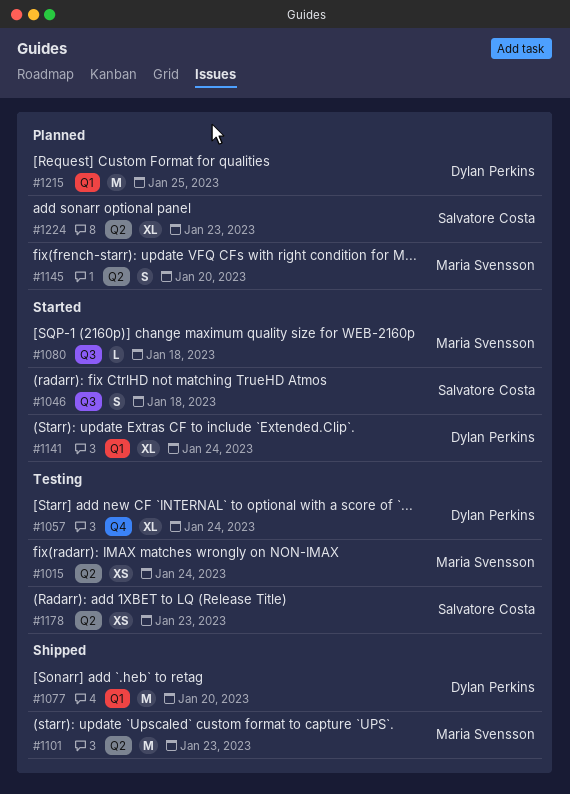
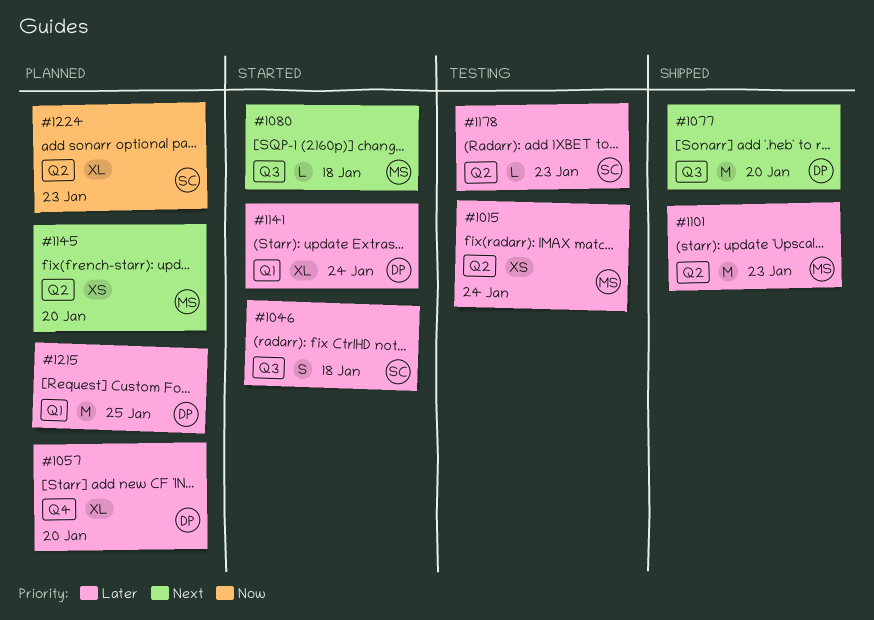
#1057, status: Testing -> Planned
#1057, due: Jan 24 -> Jan 20
#1077, label: Q1 -> Q3
#1145, estimate: S -> XS
#1178, estimate: XS -> L

